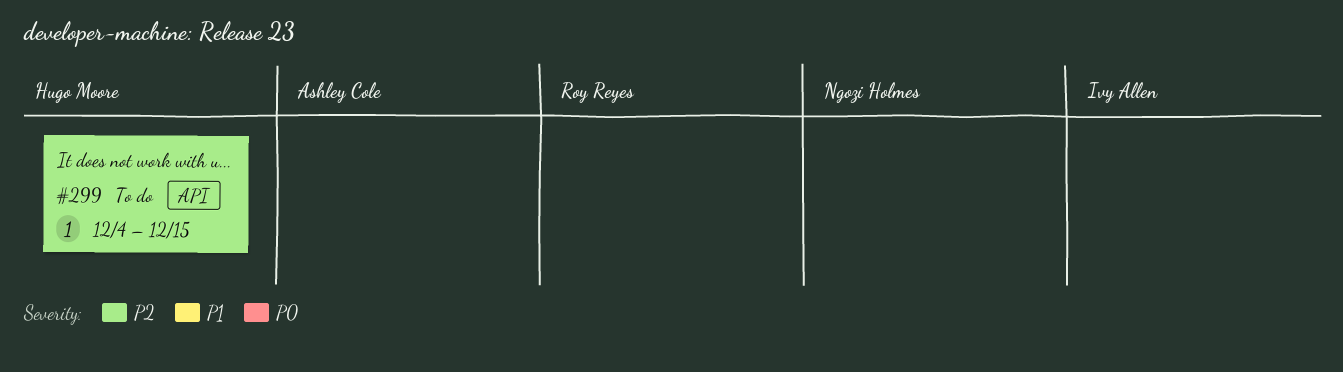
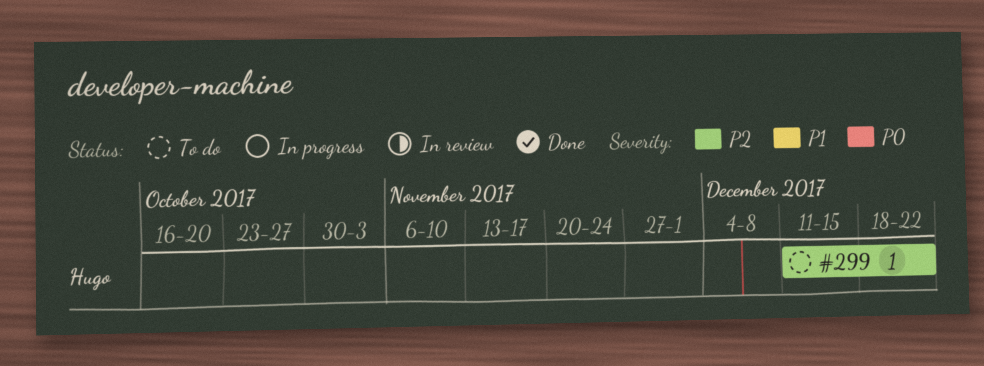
#299, start: Dec 4 -> Dec 11
#299, due: Dec 15 -> Dec 22

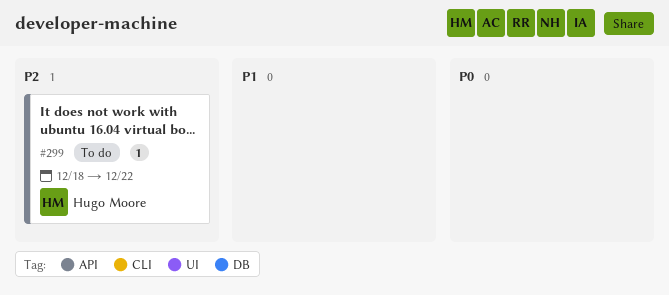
#299, start: Dec 11 -> Dec 18

